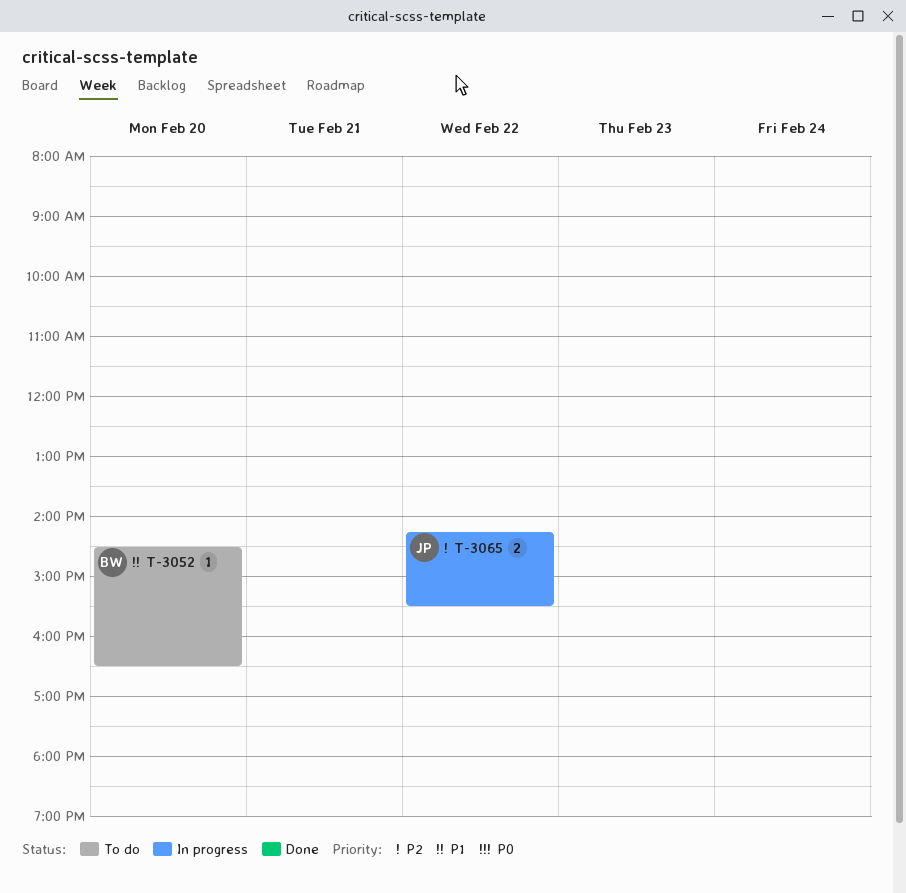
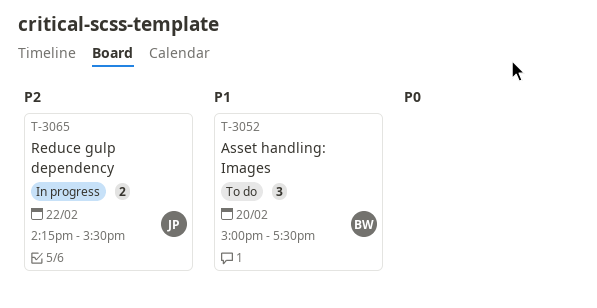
T-3052, estimate: 1 -> 3
T-3052, begins: 14:30 -> 15:00
T-3052, ends: 16:30 -> 17:30

